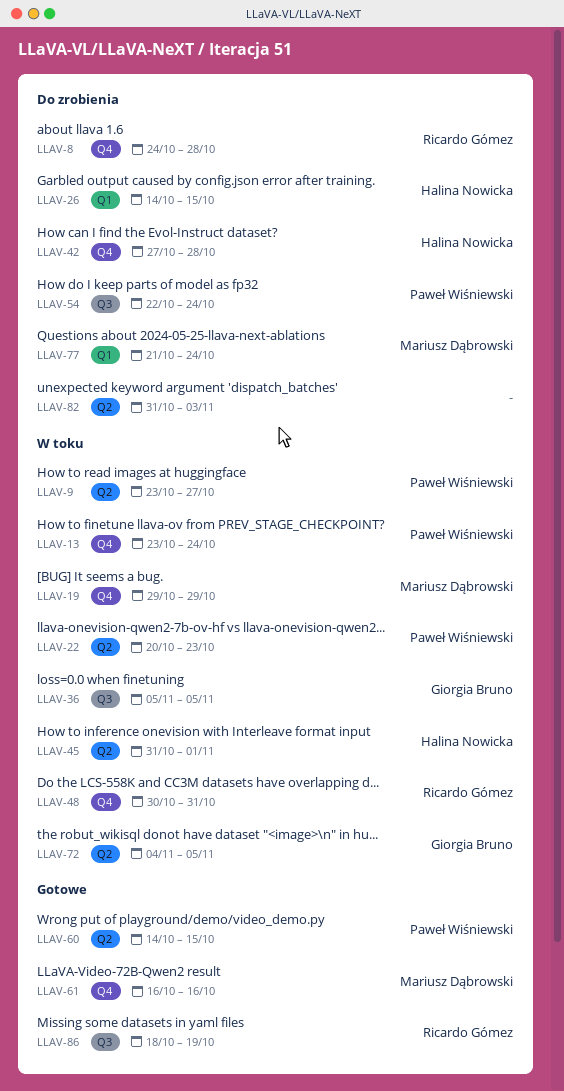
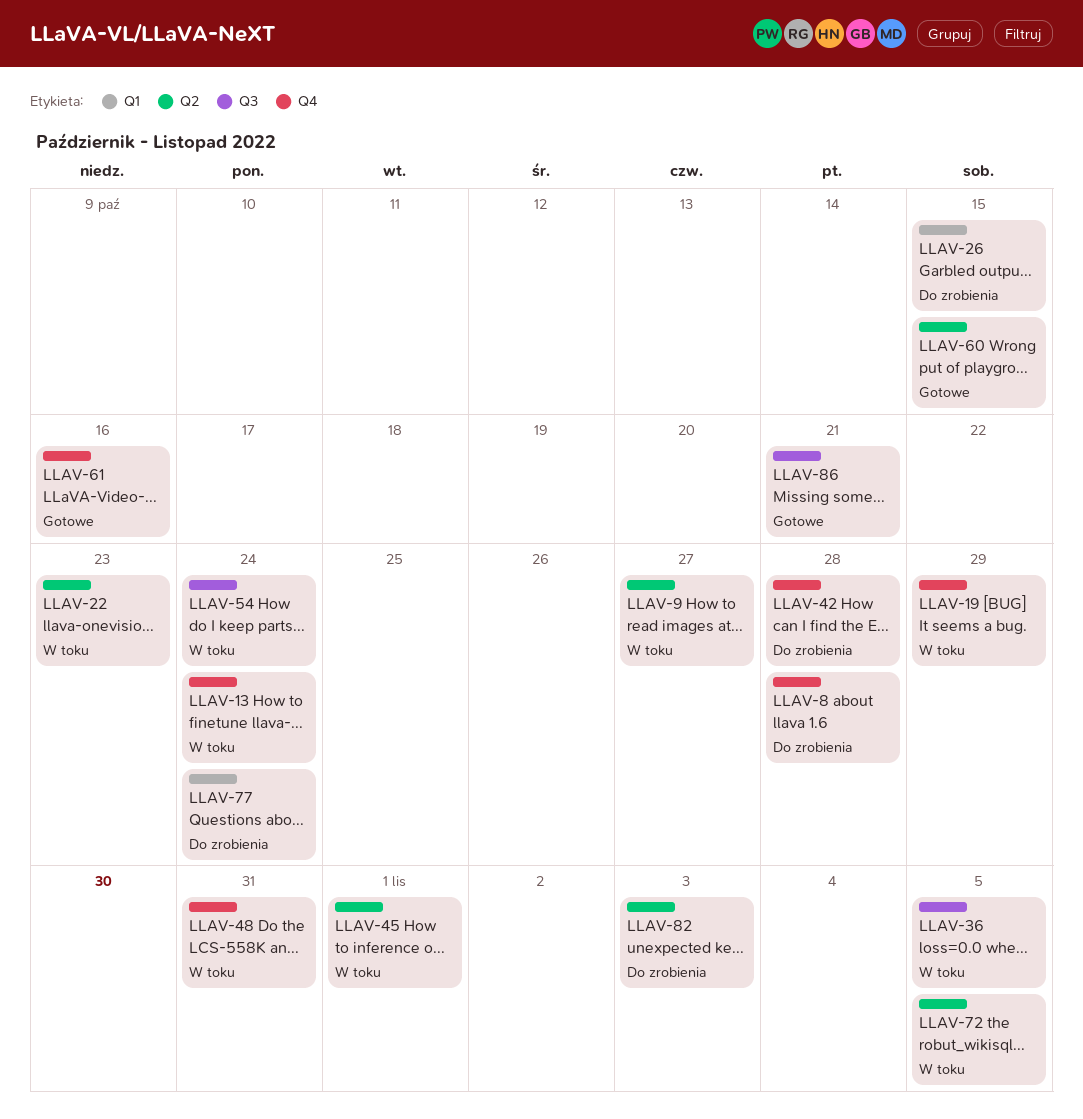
LLAV-54, status: Do zrobienia -> W toku
LLAV-86, due: Oct 19 -> Oct 21

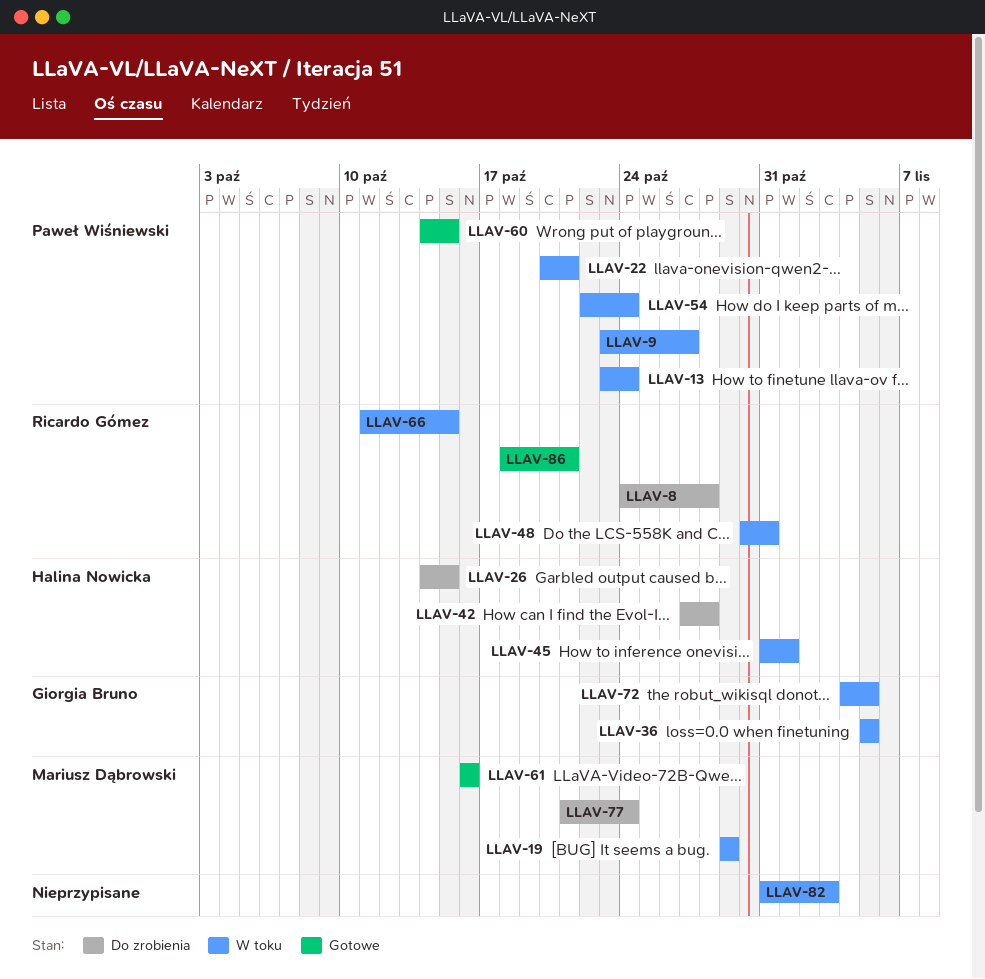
LLAV-22, due: Oct 23 -> Oct 21
LLAV-66: none -> present
LLAV-82, status: Do zrobienia -> W toku

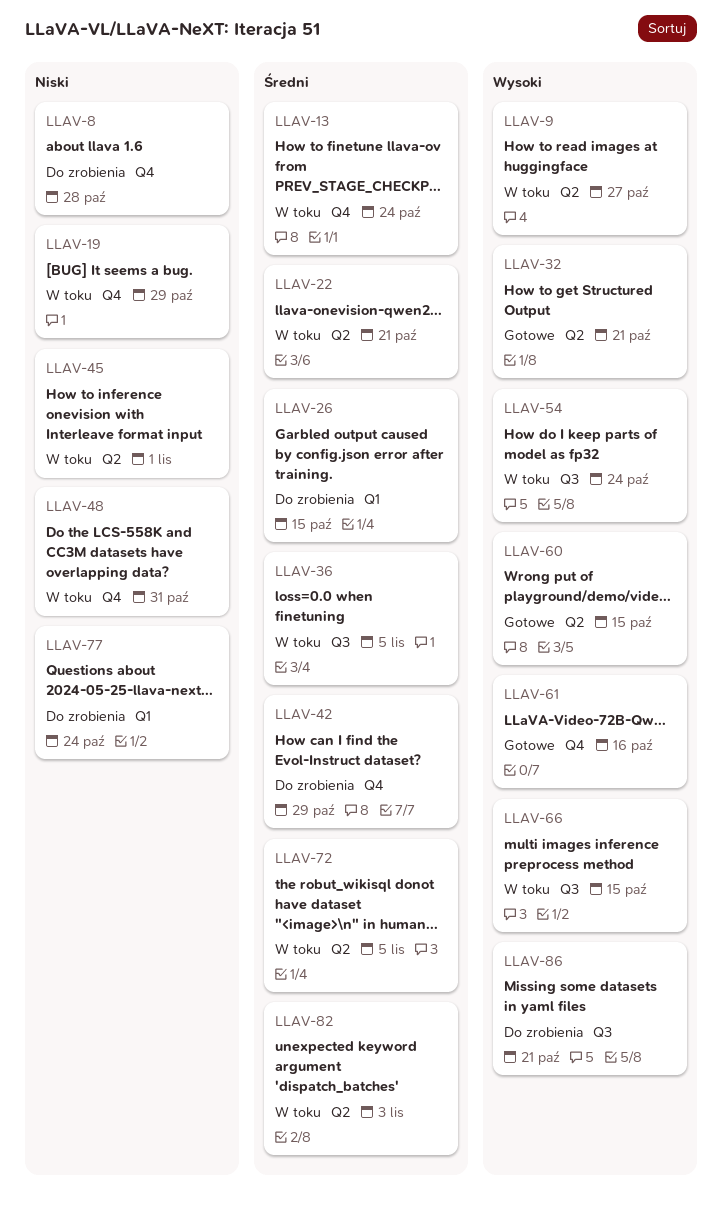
LLAV-32: none -> present
LLAV-42, due: Oct 28 -> Oct 29
LLAV-86, status: Gotowe -> Do zrobienia

